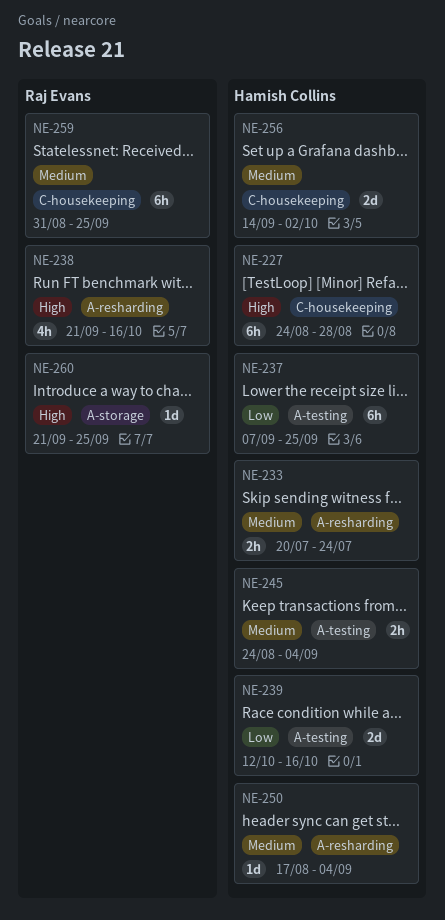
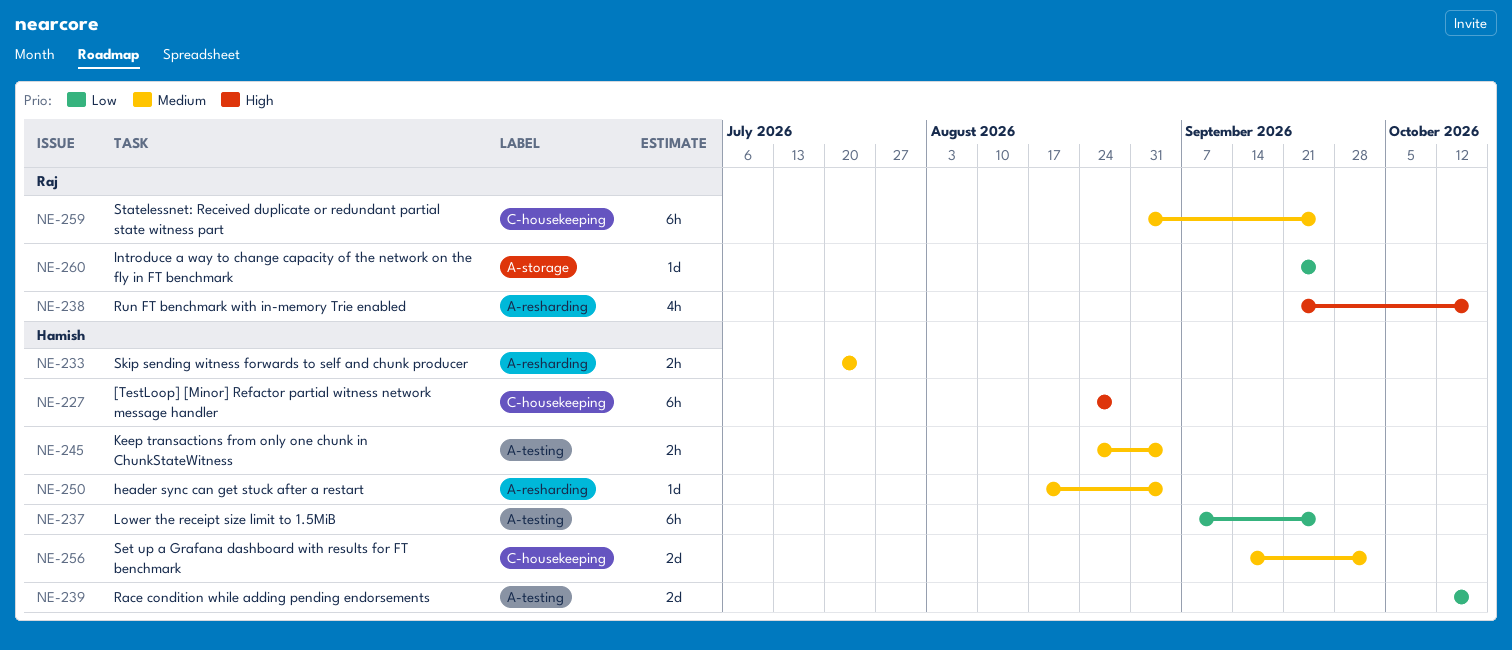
NE-260, priority: High -> Low

